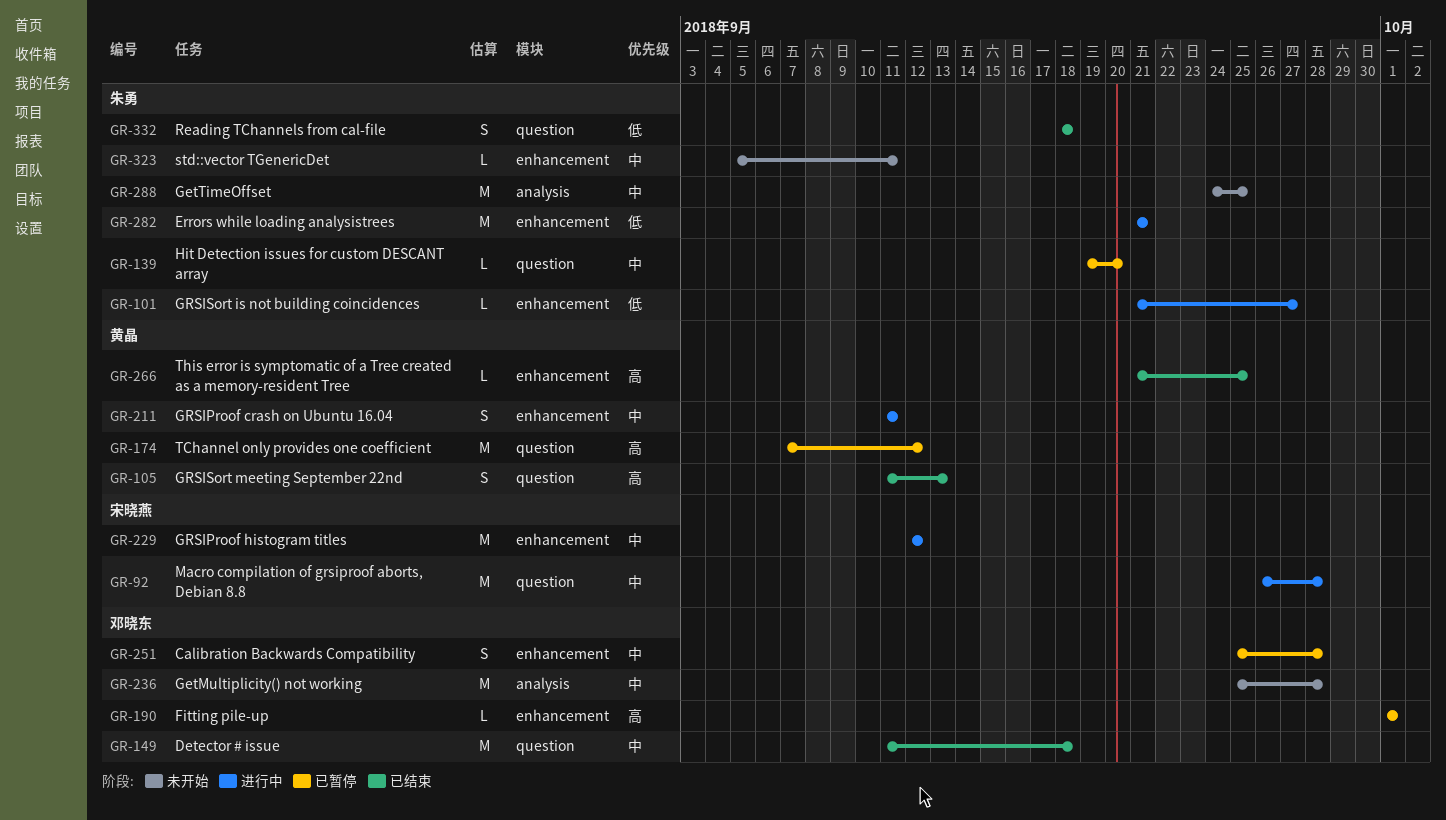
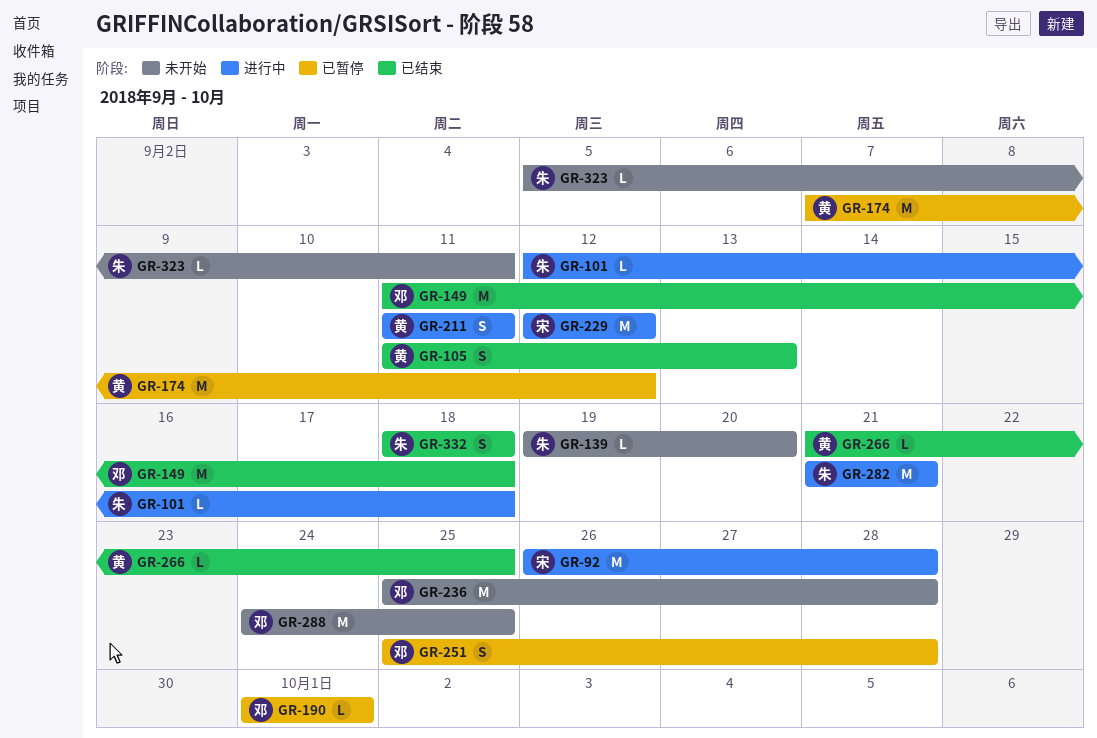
GR-101, start: Sep 21 -> Sep 12
GR-101, due: Sep 27 -> Sep 18
GR-139, status: 已暂停 -> 未开始
GR-288, owner: 朱勇 -> 邓晓东

